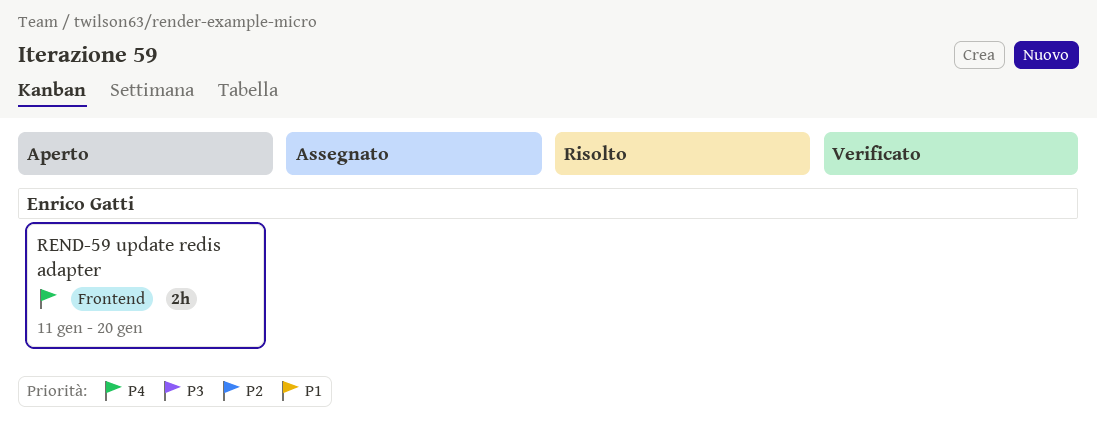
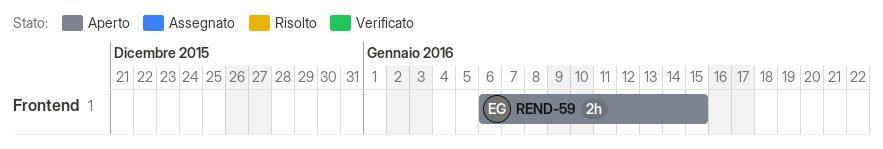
REND-59, start: Jan 11 -> Jan 6
REND-59, due: Jan 20 -> Jan 15

